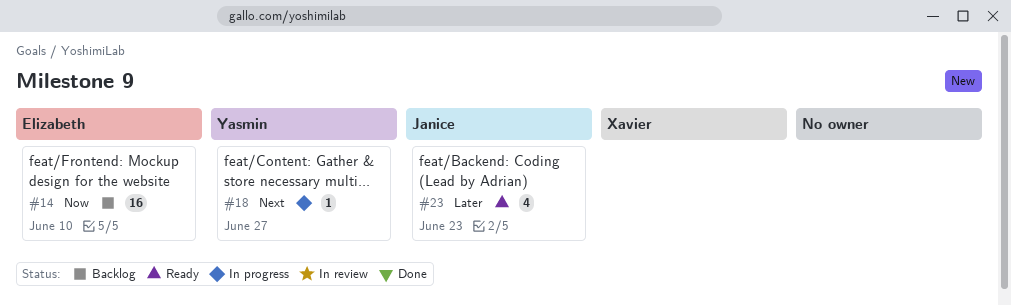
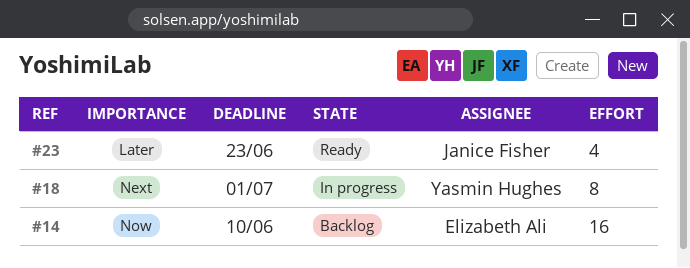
#18, estimate: 1 -> 8
#18, due: Jun 27 -> Jul 1

